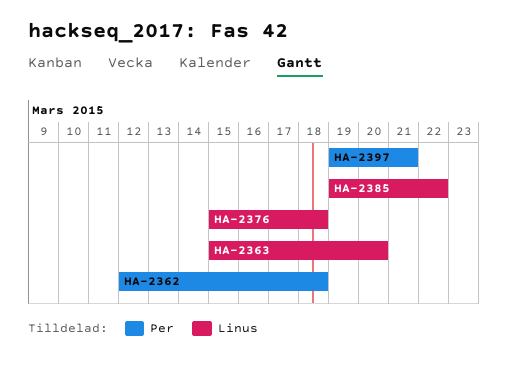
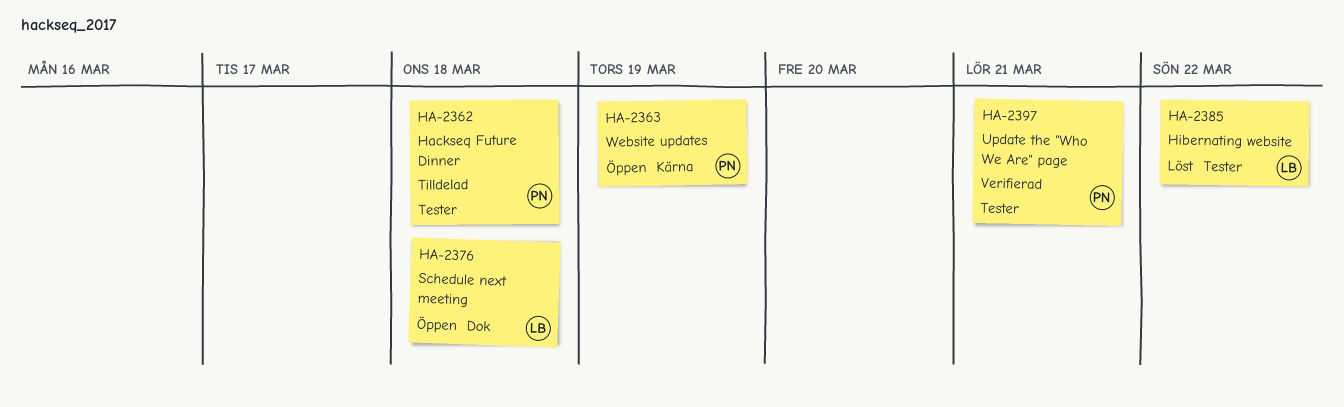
HA-2363, owner: Linus -> Per
HA-2363, due: Mar 20 -> Mar 19

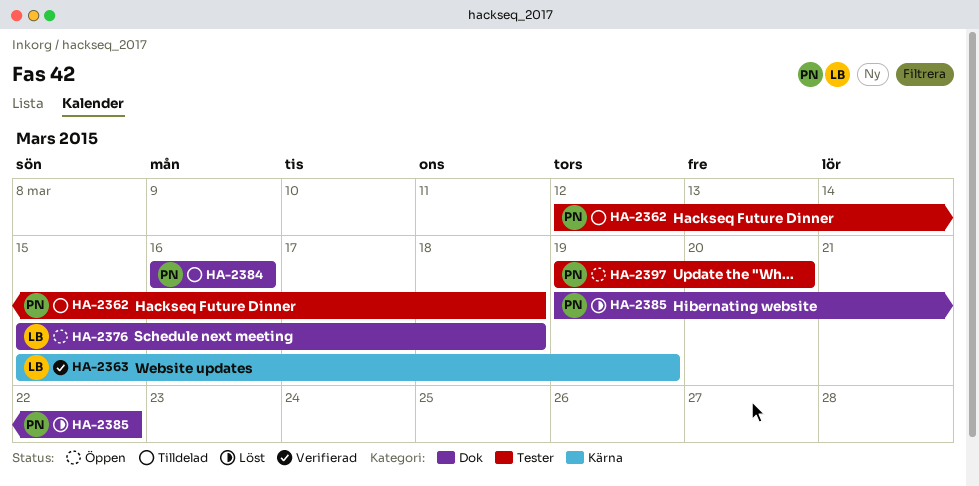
HA-2363, status: Öppen -> Verifierad
HA-2363, owner: PN -> LB
HA-2384: none -> present
HA-2385, owner: LB -> PN
HA-2385, label: Tester -> Dok
HA-2397, status: Verifierad -> Öppen
HA-2397, due: Mar 21 -> Mar 20

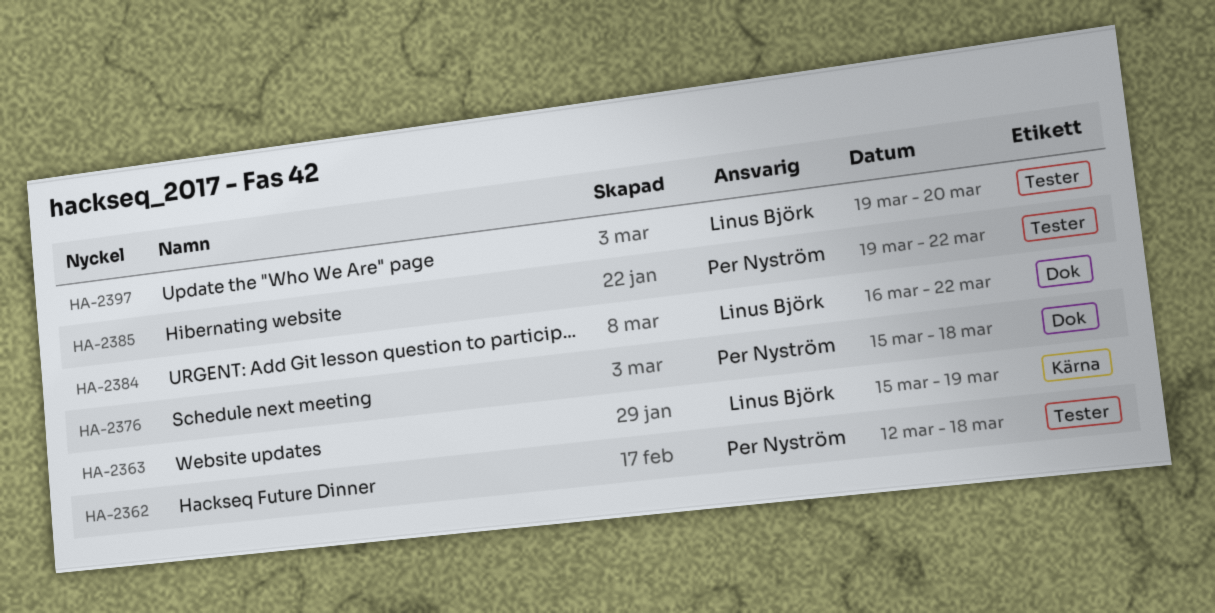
HA-2376, owner: Linus Björk -> Per Nyström
HA-2384, owner: Per Nyström -> Linus Björk
HA-2384, due: Mar 16 -> Mar 22
HA-2385, label: Dok -> Tester
HA-2397, owner: Per Nyström -> Linus Björk

